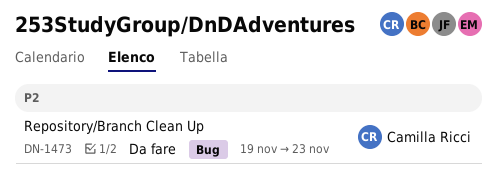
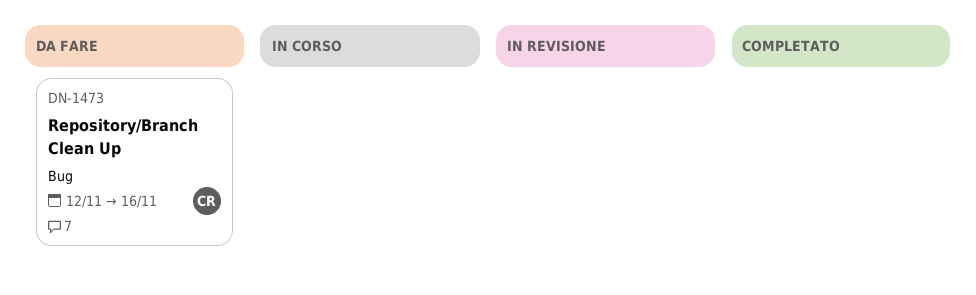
DN-1473, start: Nov 19 -> Nov 12
DN-1473, due: Nov 23 -> Nov 16

